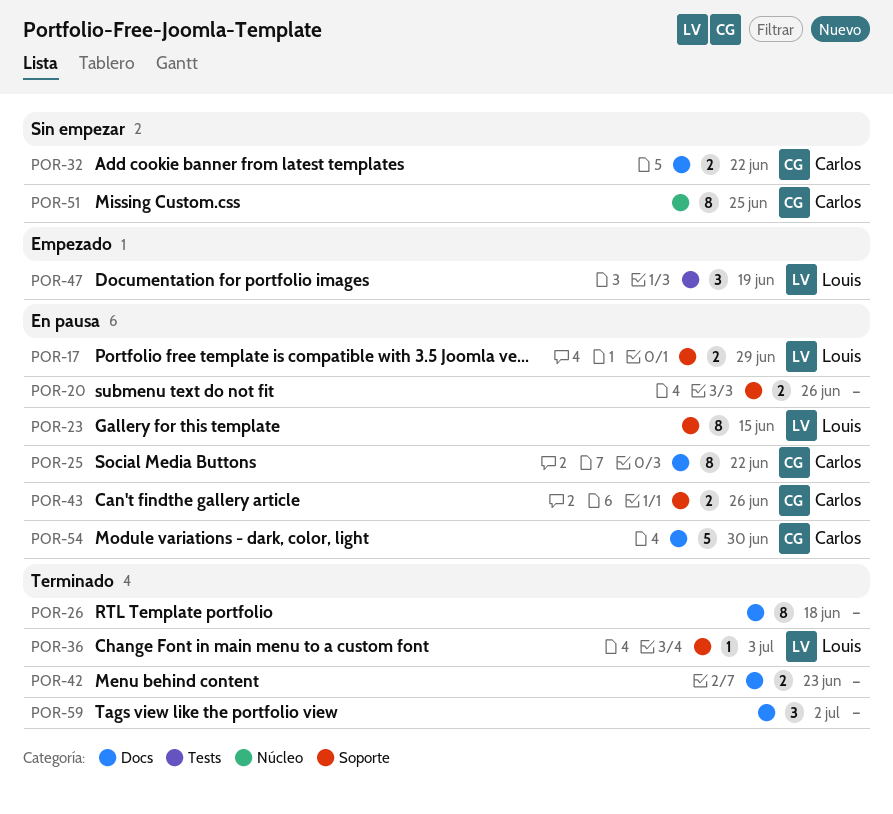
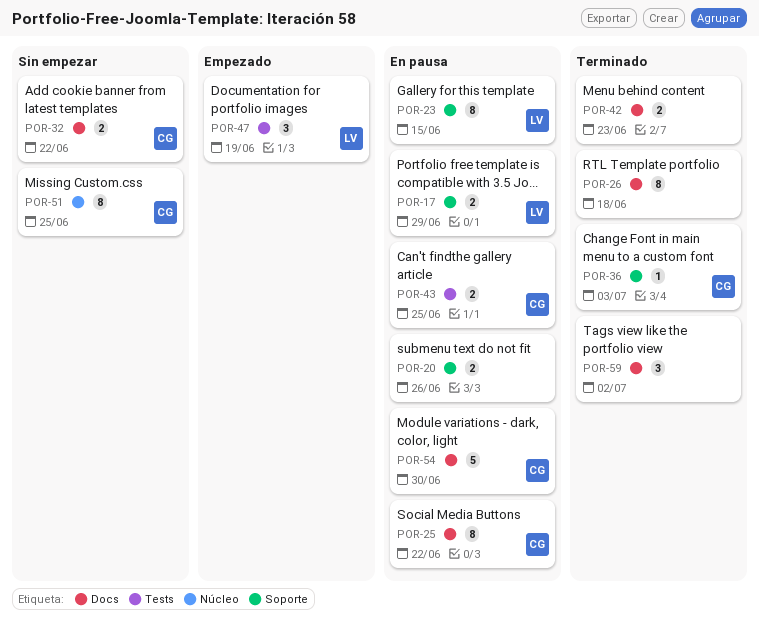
POR-36, owner: Louis -> Carlos
POR-43, label: Soporte -> Tests
POR-43, due: Jun 26 -> Jun 25

